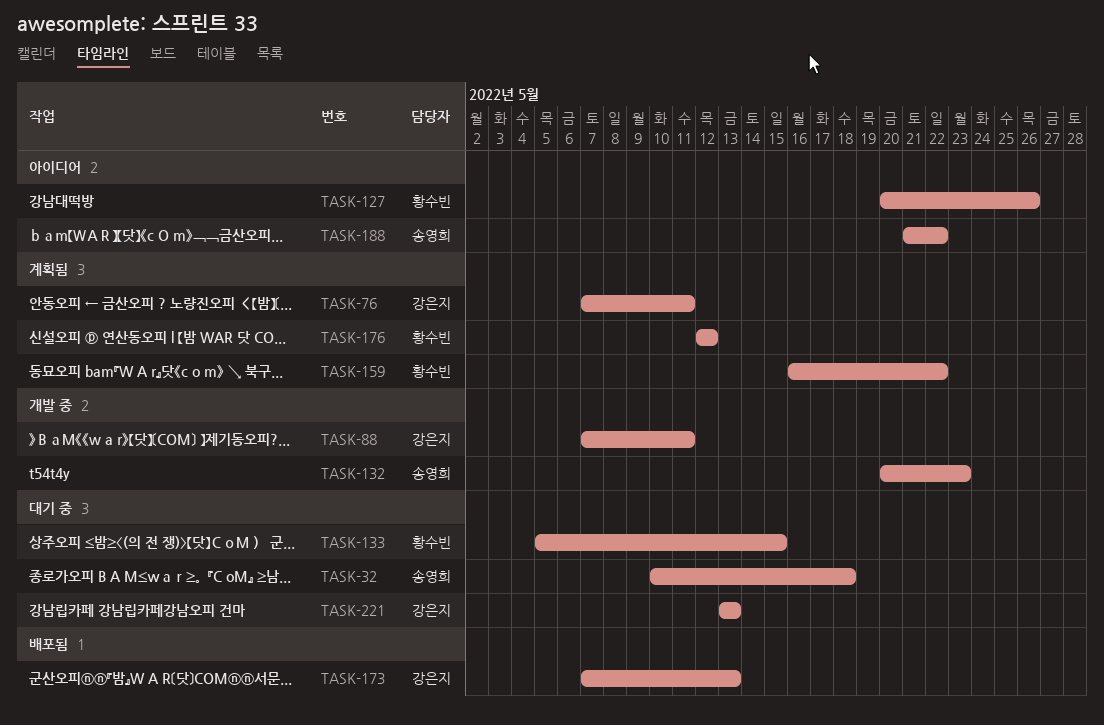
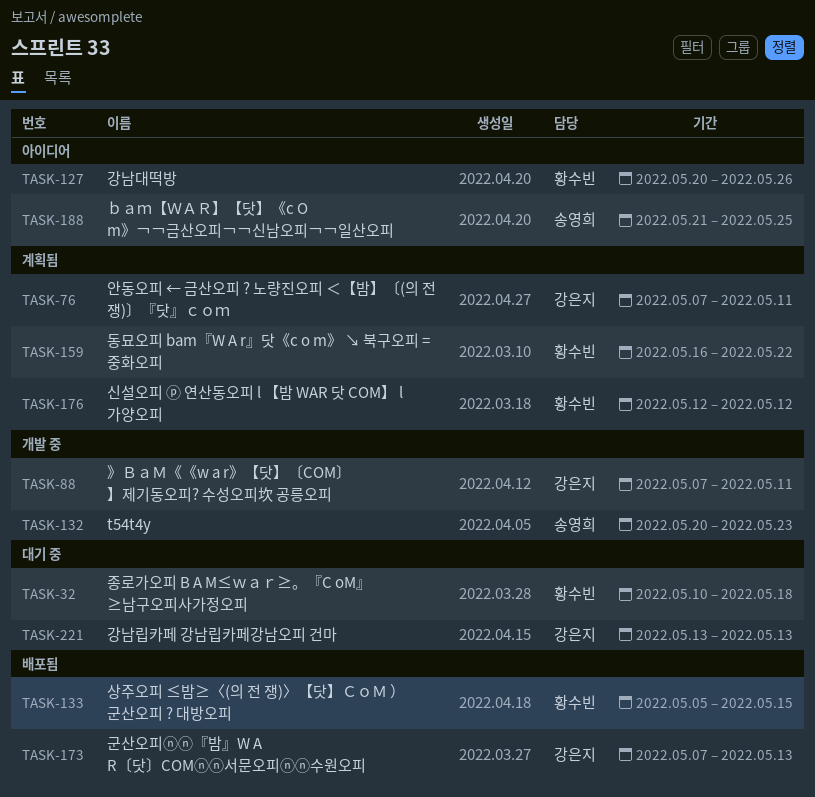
TASK-32, owner: 송영희 -> 황수빈
TASK-133, status: 대기 중 -> 배포됨
TASK-188, due: May 22 -> May 25

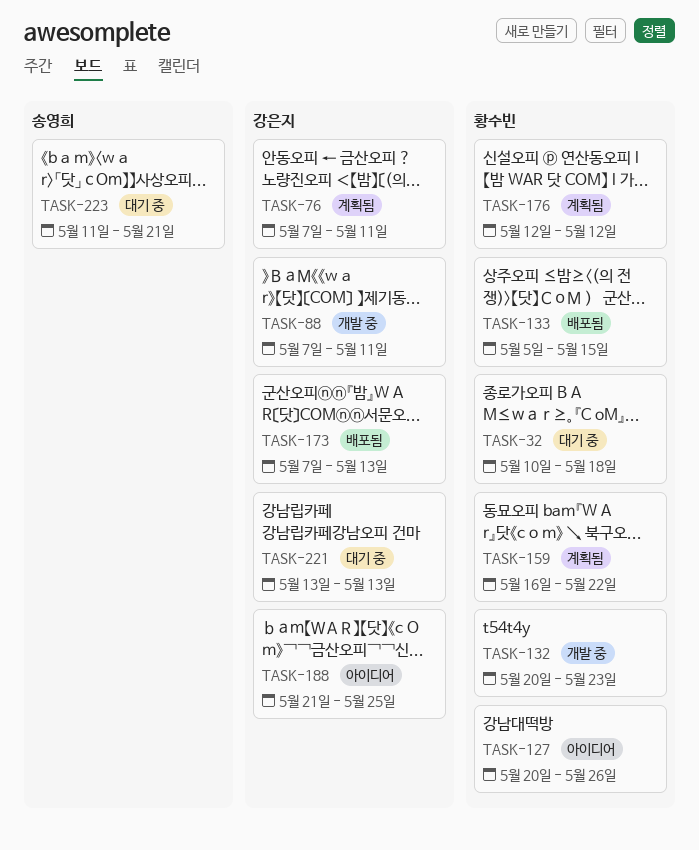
TASK-132, owner: 송영희 -> 황수빈
TASK-188, owner: 송영희 -> 강은지
TASK-223: none -> present

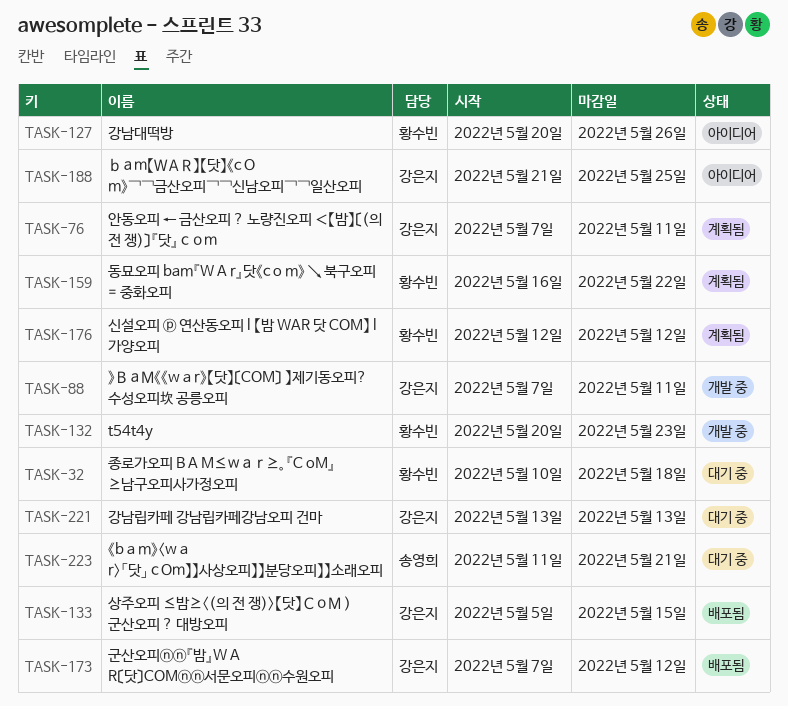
TASK-133, owner: 황수빈 -> 강은지
TASK-173, due: May 13 -> May 12

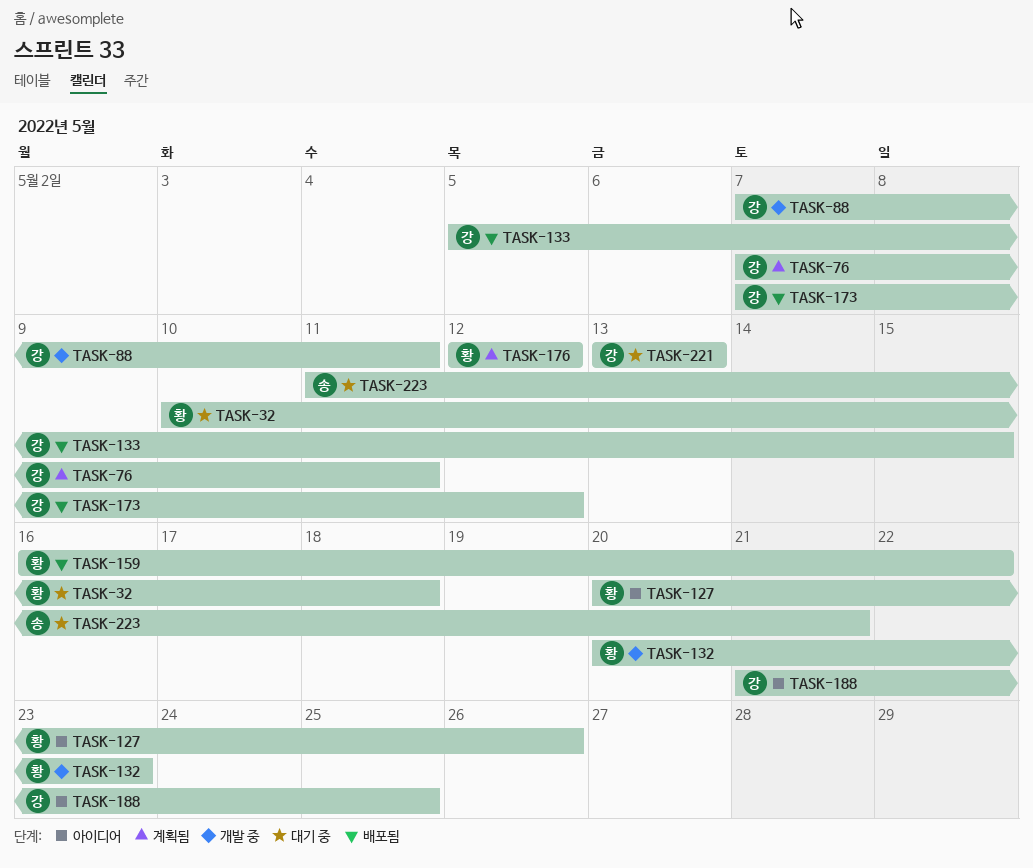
TASK-159, status: 계획됨 -> 배포됨

